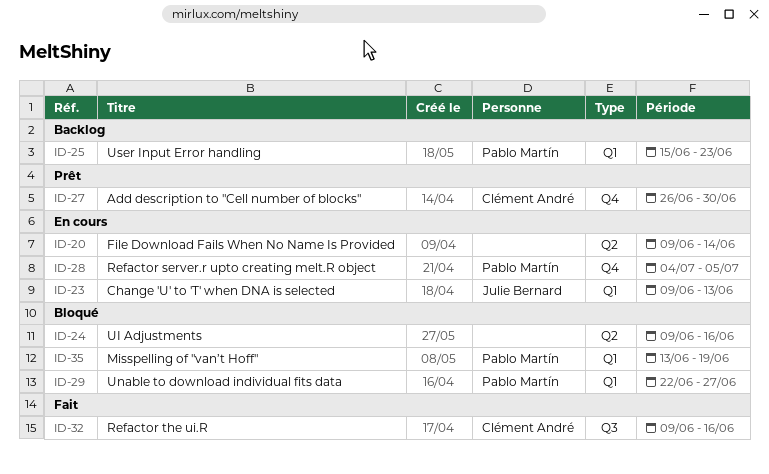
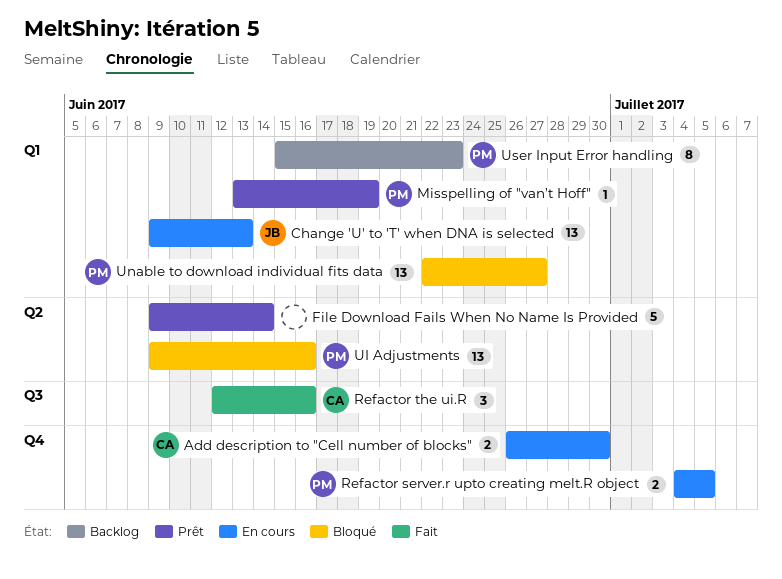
Add description to "Cell number of blocks", status: Prêt -> En cours
File Download Fails When No Name Is Provided, status: En cours -> Prêt
Misspelling of "van’t Hoff", status: Bloqué -> Prêt
Refactor the ui.R, start: Jun 9 -> Jun 12
UI Adjustments, owner: none -> Pablo Martín

